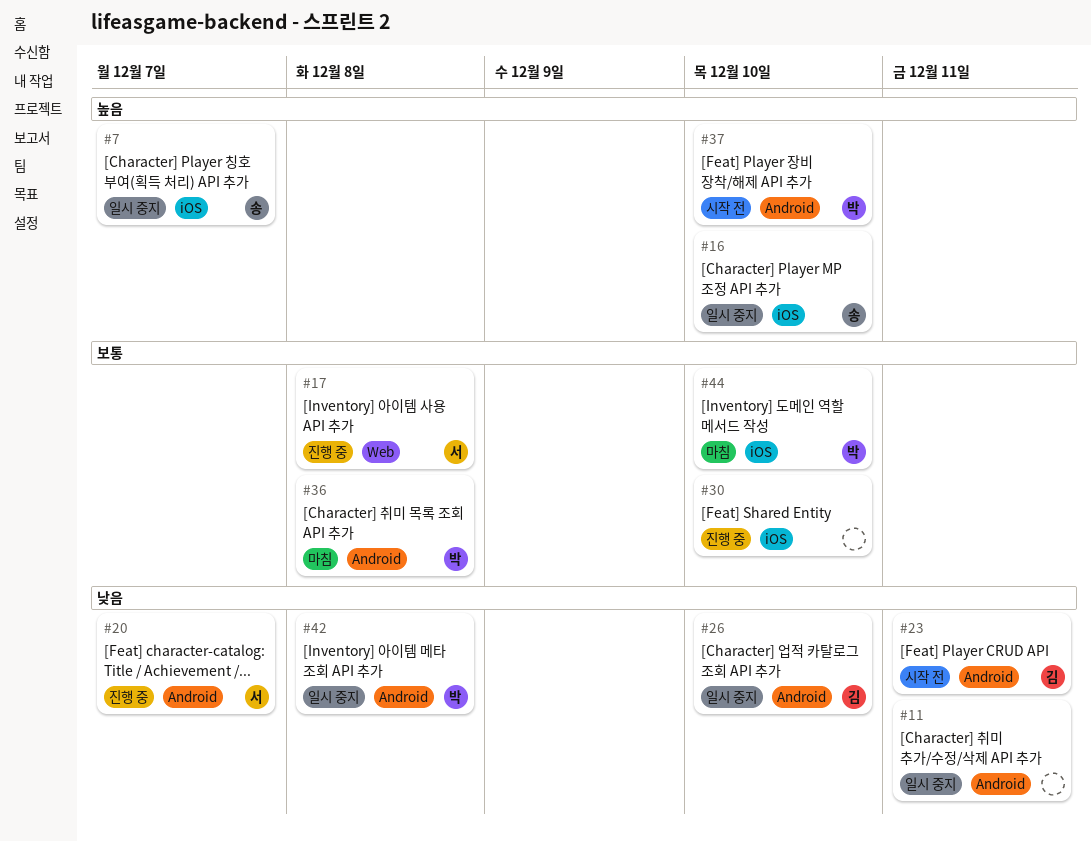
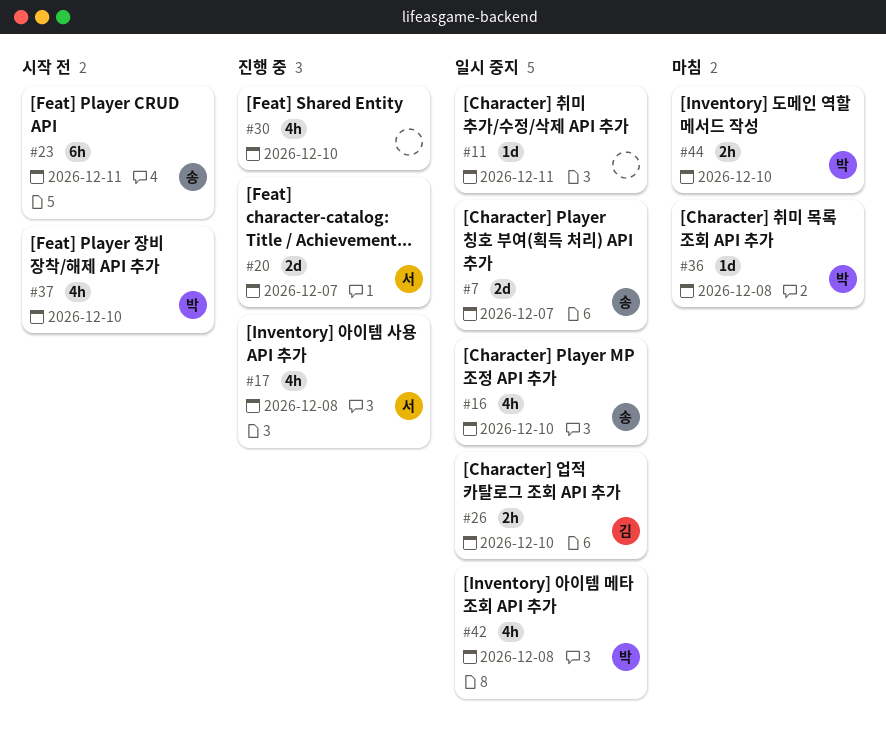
#23, owner: 김 -> 송

